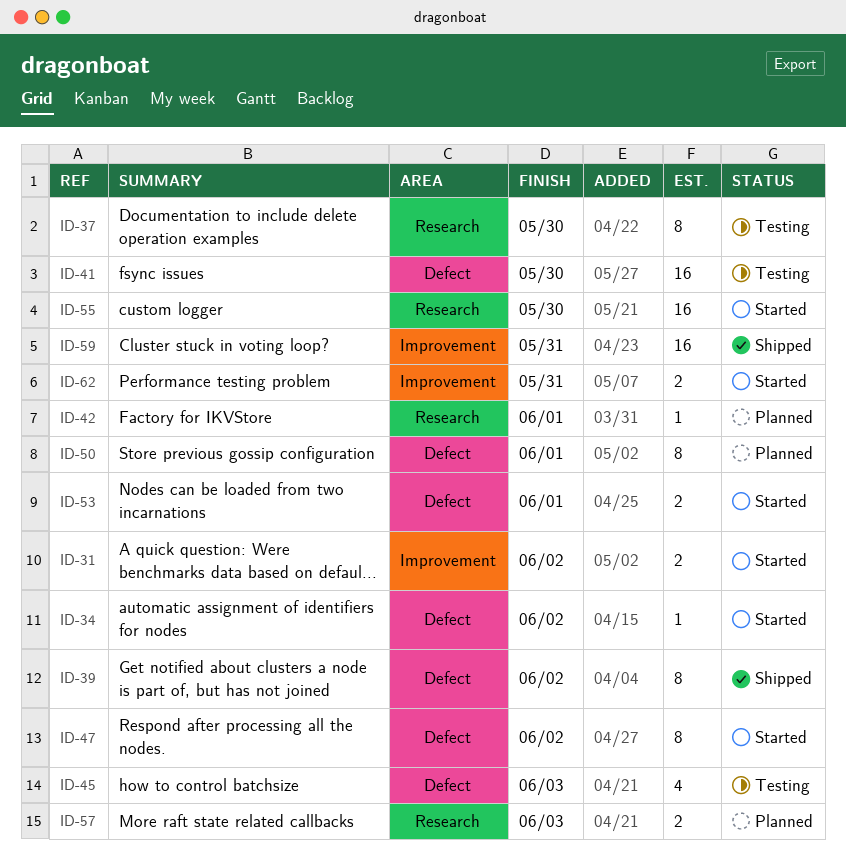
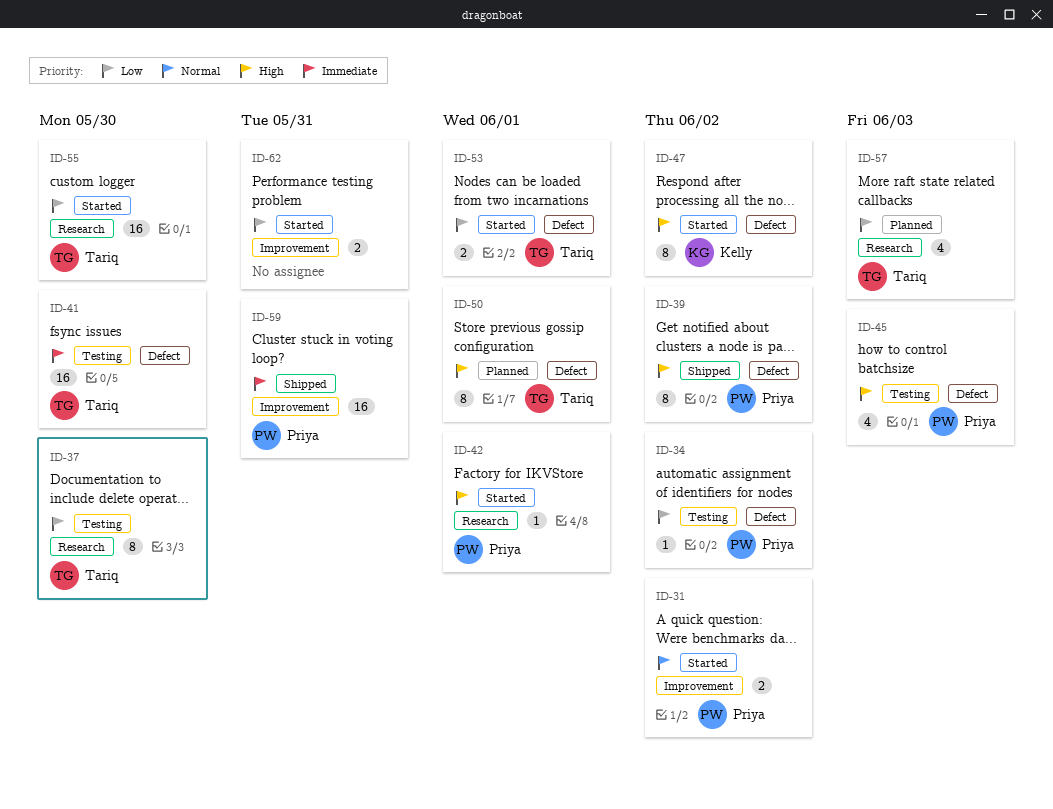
ID-34, status: Started -> Testing
ID-42, status: Planned -> Started
ID-57, estimate: 2 -> 4

